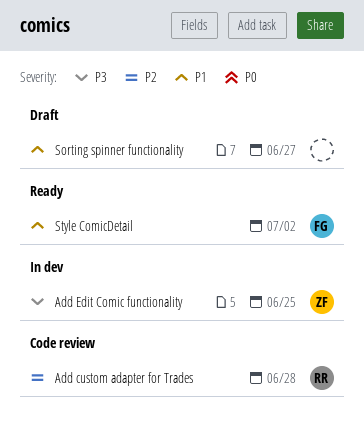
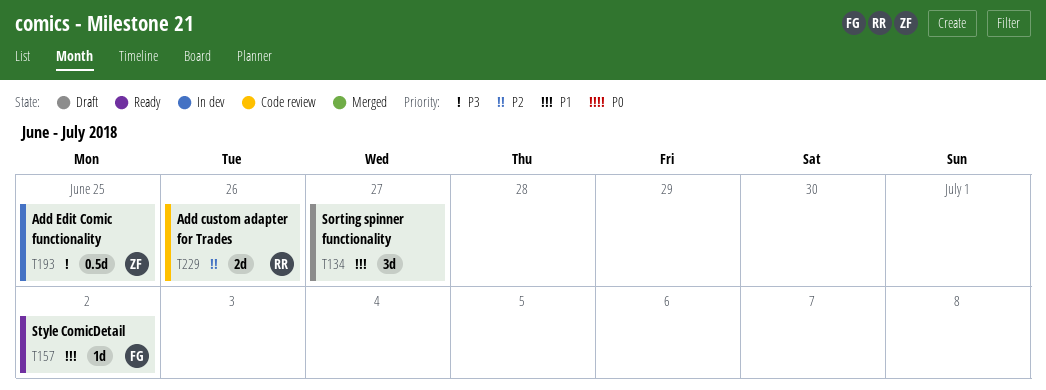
Add custom adapter for Trades, due: Jun 28 -> Jun 26

